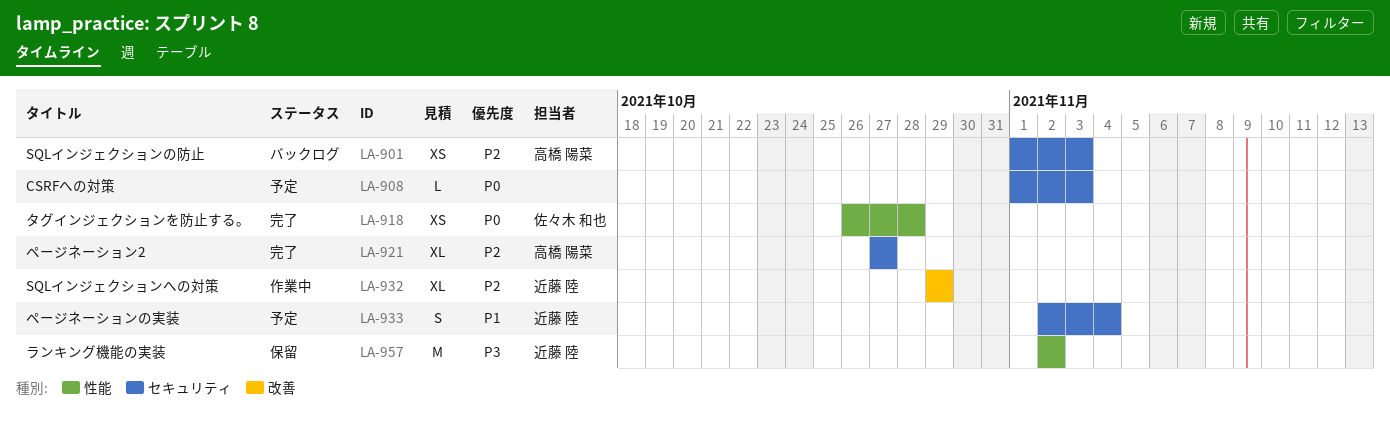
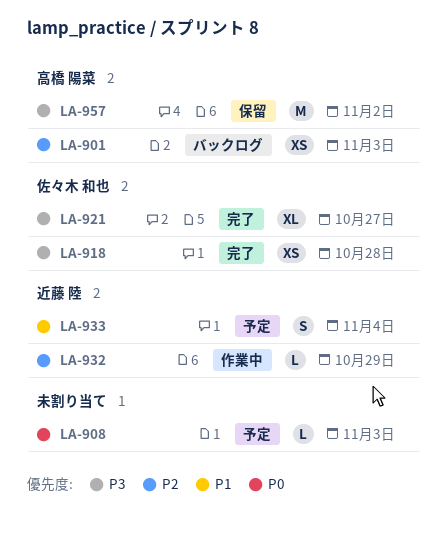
LA-918, priority: P0 -> P3
LA-921, owner: 高橋 陽菜 -> 佐々木 和也
LA-921, priority: P2 -> P3
LA-932, estimate: XL -> L
LA-957, owner: 近藤 陸 -> 高橋 陽菜

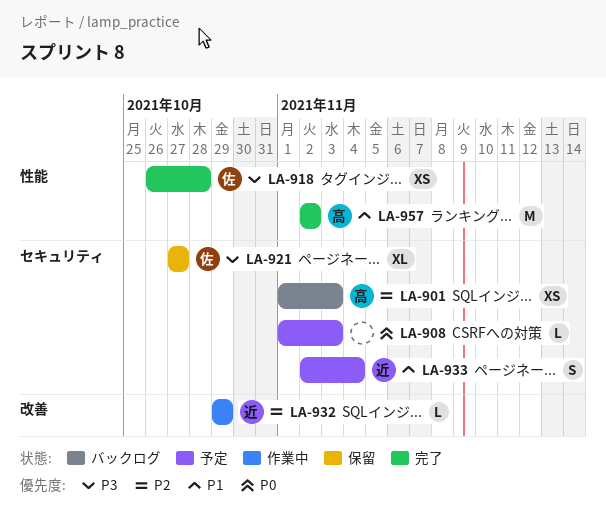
LA-921, status: 完了 -> 保留
LA-957, status: 保留 -> 完了
LA-957, priority: P3 -> P1

